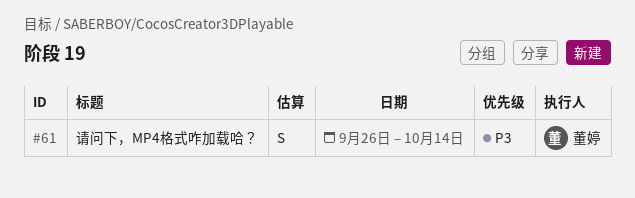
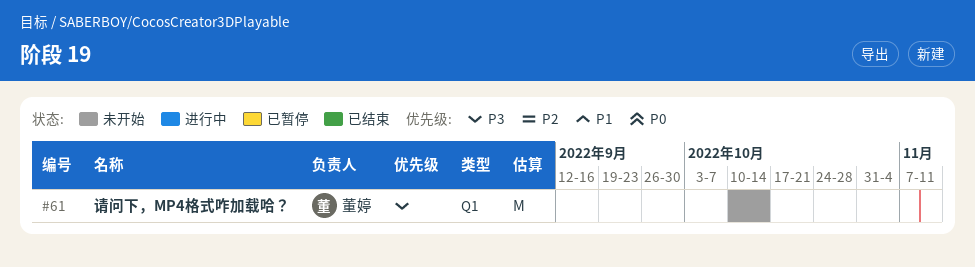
#61, estimate: S -> M
#61, start: Sep 26 -> Oct 10

